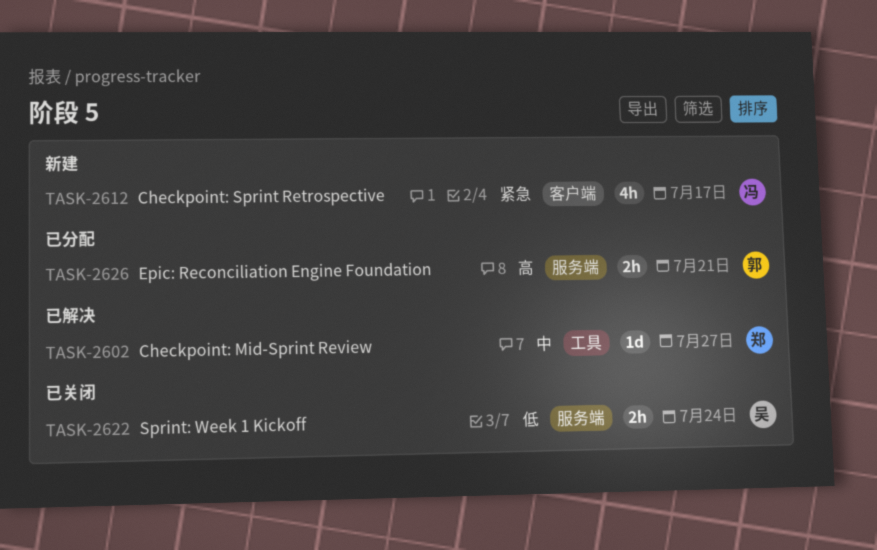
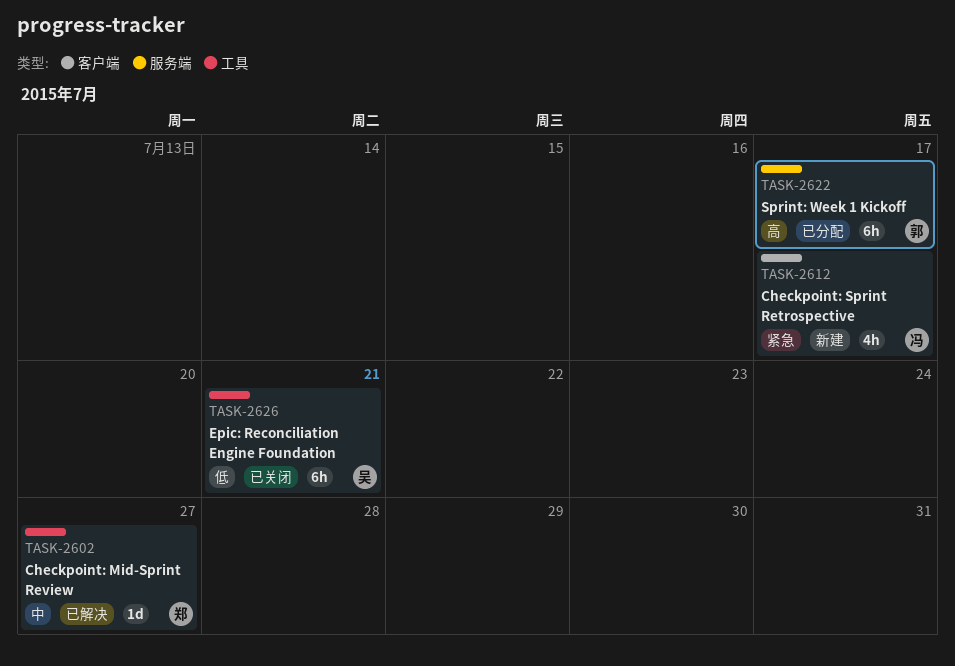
TASK-2622, status: 已关闭 -> 已分配
TASK-2622, owner: 吴 -> 郭
TASK-2622, priority: 低 -> 高
TASK-2622, estimate: 2h -> 6h
TASK-2622, due: Jul 24 -> Jul 17
TASK-2626, status: 已分配 -> 已关闭
TASK-2626, owner: 郭 -> 吴
TASK-2626, priority: 高 -> 低
TASK-2626, label: 服务端 -> 工具
TASK-2626, estimate: 2h -> 6h

